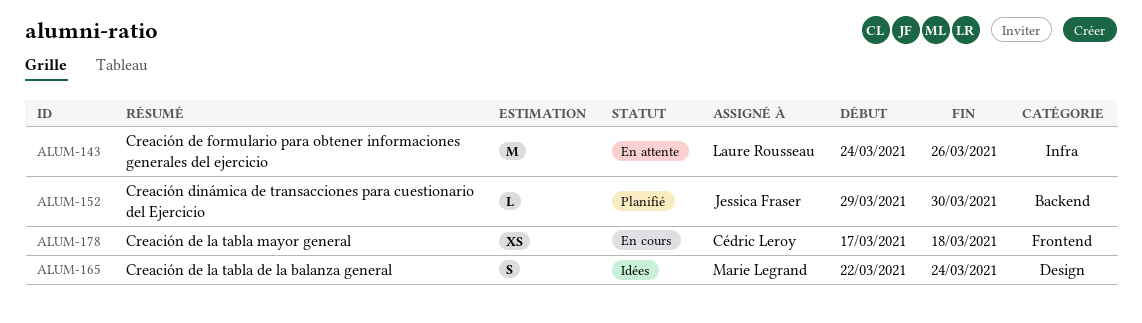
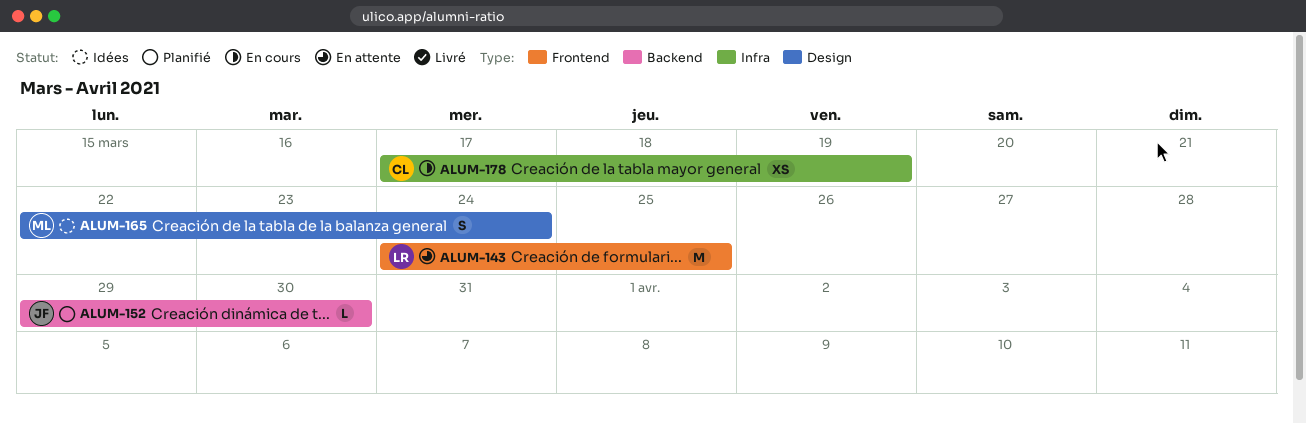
ALUM-143, label: Infra -> Frontend
ALUM-143, due: Mar 26 -> Mar 25
ALUM-178, label: Frontend -> Infra
ALUM-178, due: Mar 18 -> Mar 19

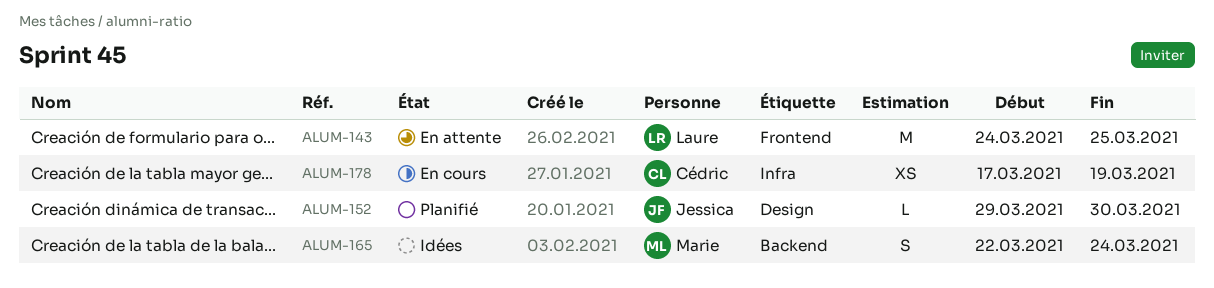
ALUM-152, label: Backend -> Design
ALUM-165, label: Design -> Backend

